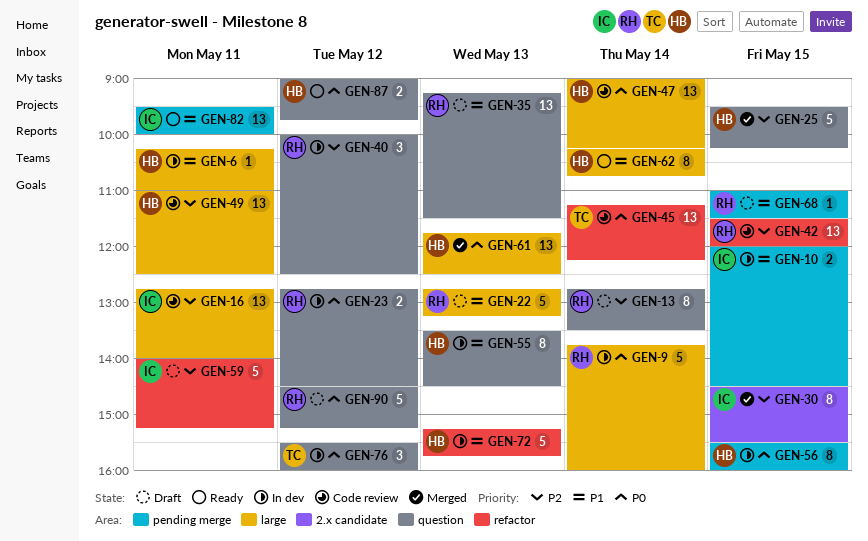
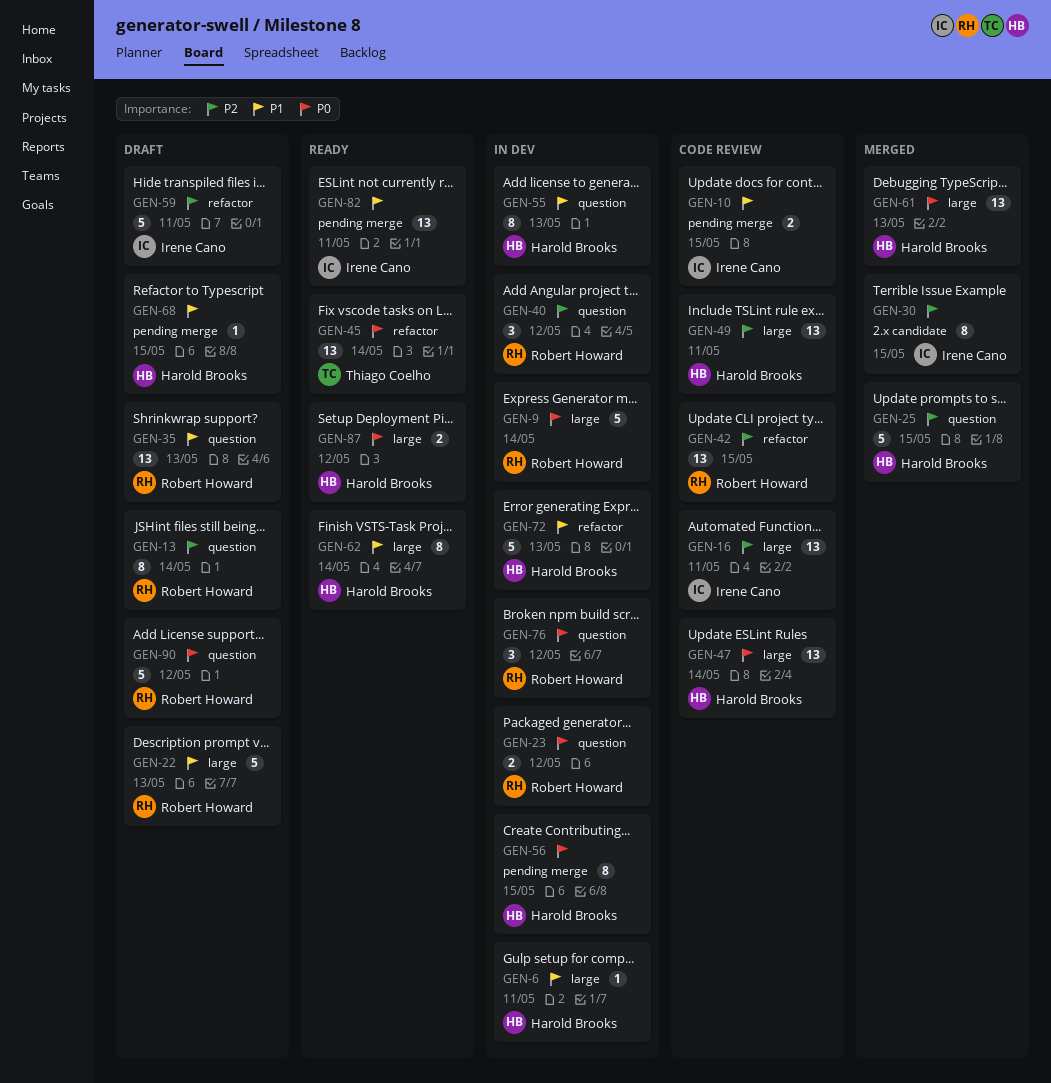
GEN-10, status: In dev -> Code review
GEN-45, status: Code review -> Ready
GEN-68, owner: Robert Howard -> Harold Brooks
GEN-76, owner: Thiago Coelho -> Robert Howard
GEN-87, label: question -> large

